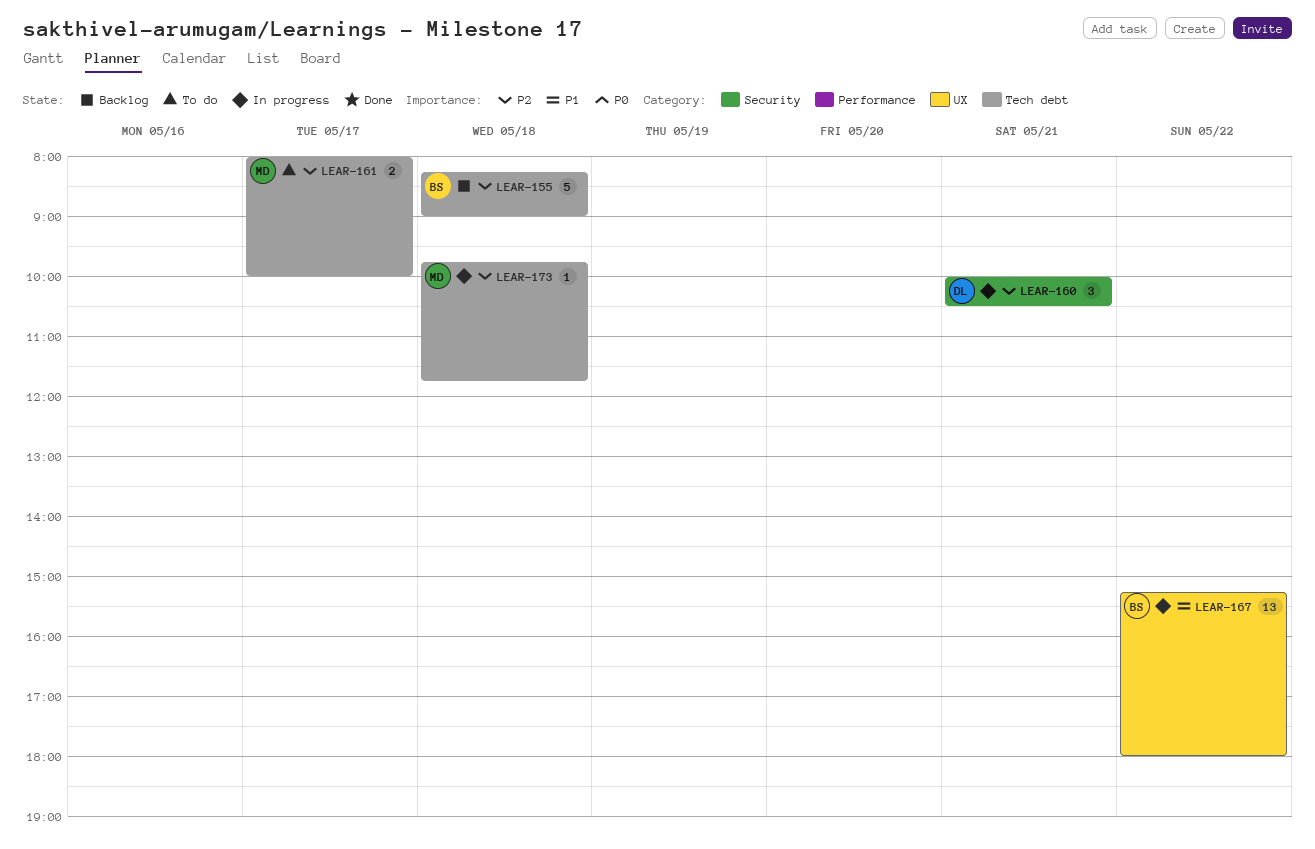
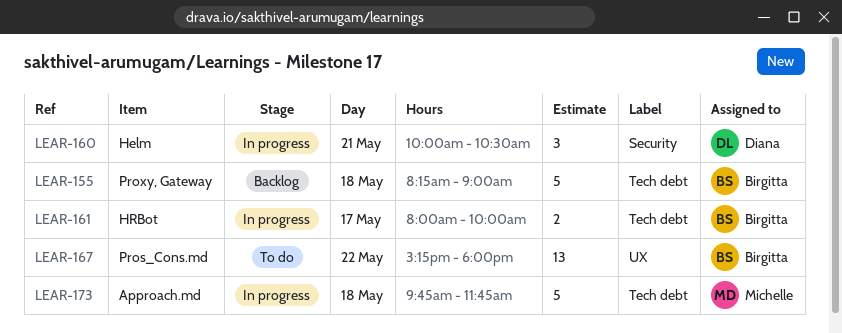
LEAR-161, status: To do -> In progress
LEAR-161, owner: Michelle -> Birgitta
LEAR-167, status: In progress -> To do
LEAR-173, estimate: 1 -> 5

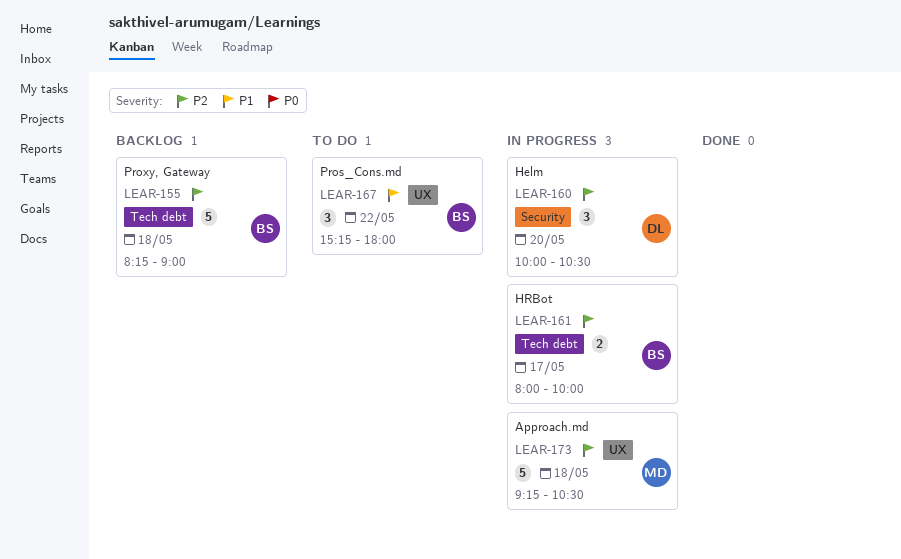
LEAR-160, day: May 21 -> May 20
LEAR-167, estimate: 13 -> 3
LEAR-173, label: Tech debt -> UX
LEAR-173, begins: 09:45 -> 09:15
LEAR-173, ends: 11:45 -> 10:30

